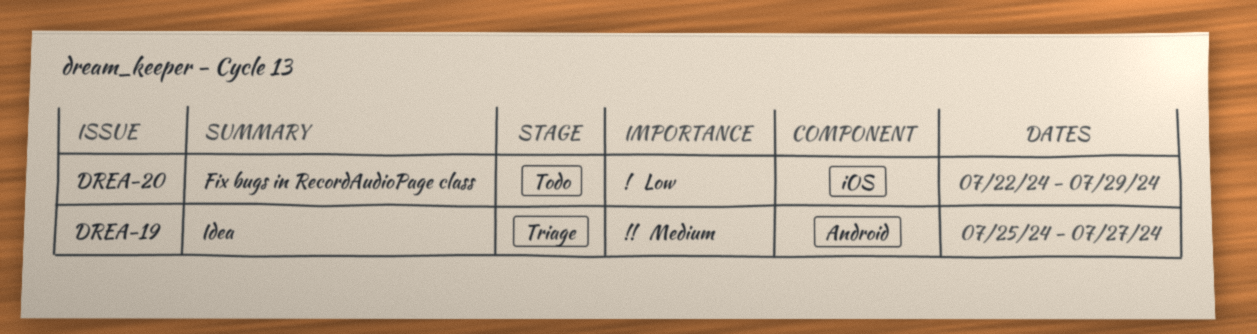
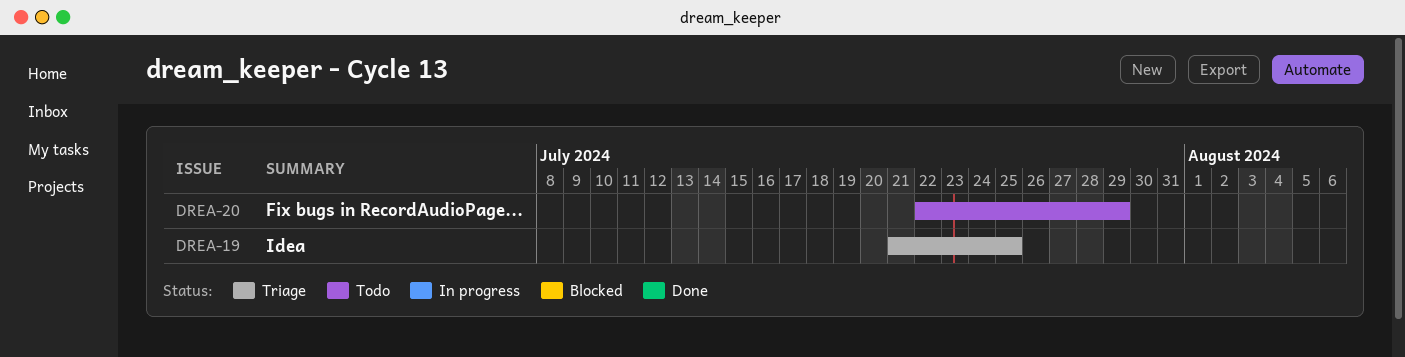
DREA-19, start: Jul 25 -> Jul 21
DREA-19, due: Jul 27 -> Jul 25

